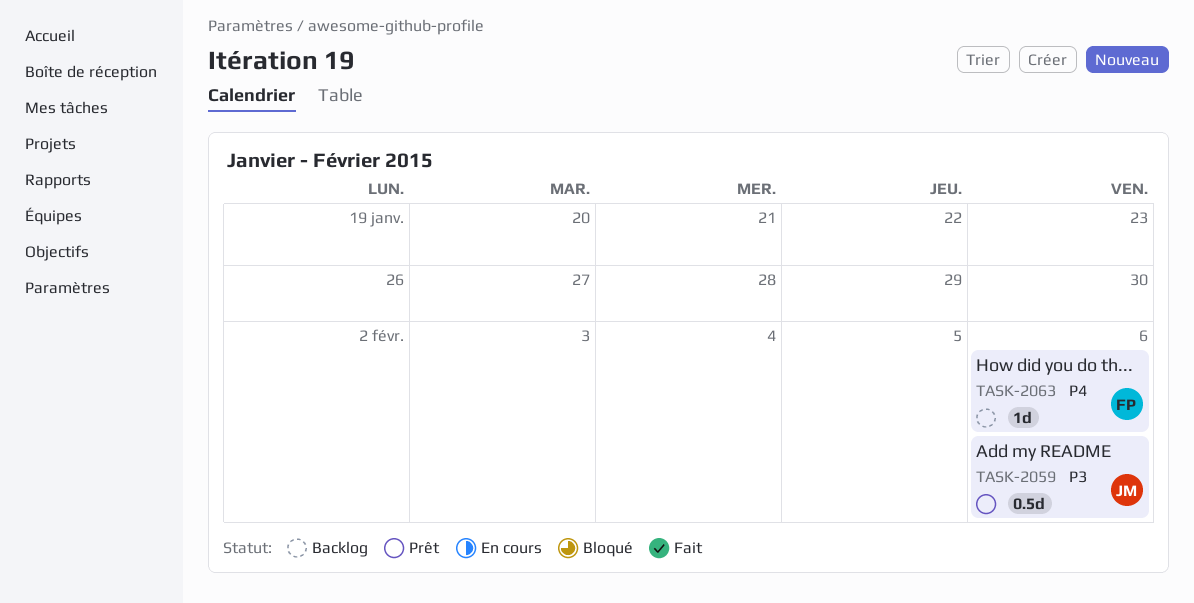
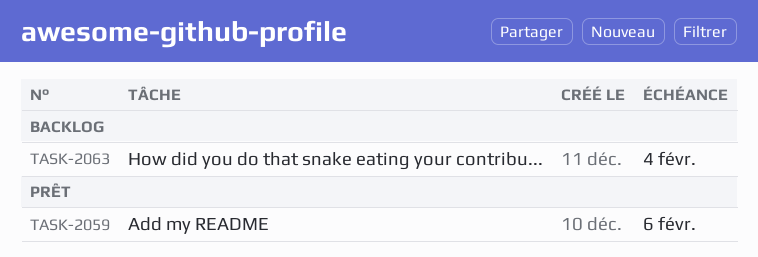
TASK-2063, due: Feb 6 -> Feb 4

